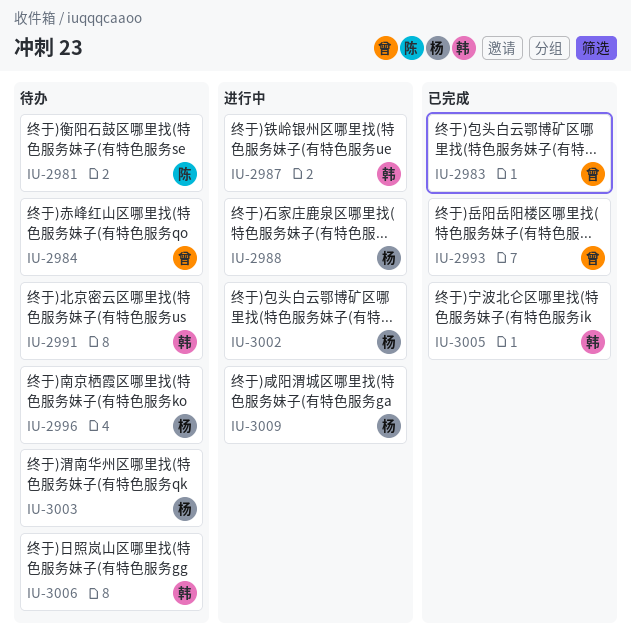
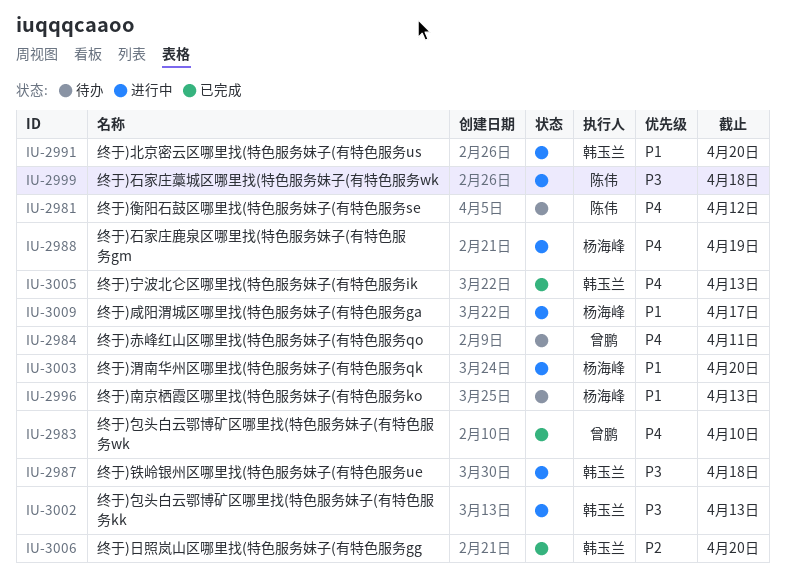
IU-2991, status: 待办 -> 进行中
IU-2993: present -> none
IU-2999: none -> present
IU-3002, owner: 杨海峰 -> 韩玉兰
IU-3003, status: 待办 -> 进行中
IU-3006, status: 待办 -> 已完成

